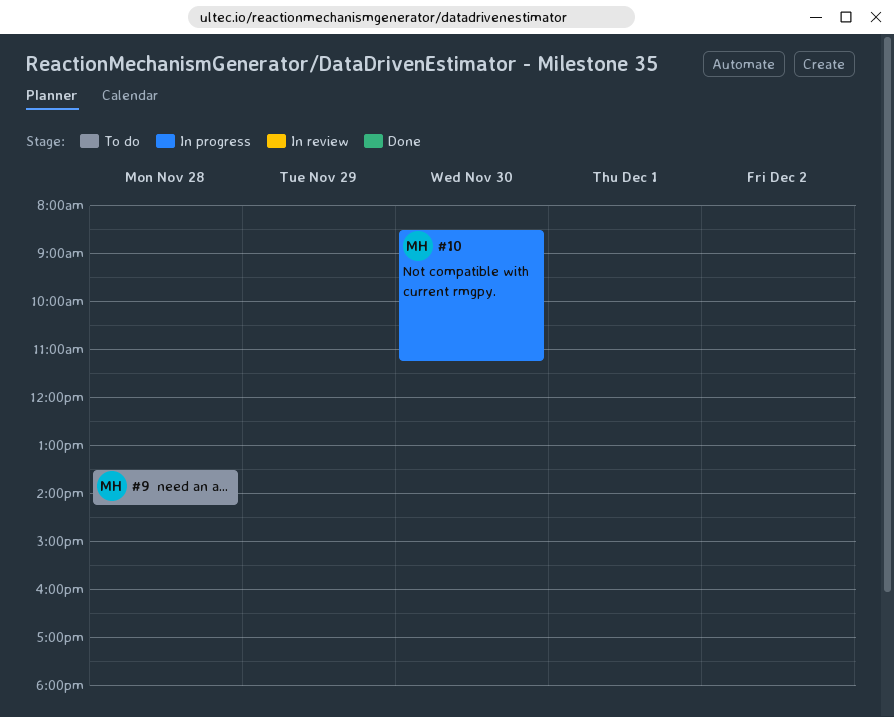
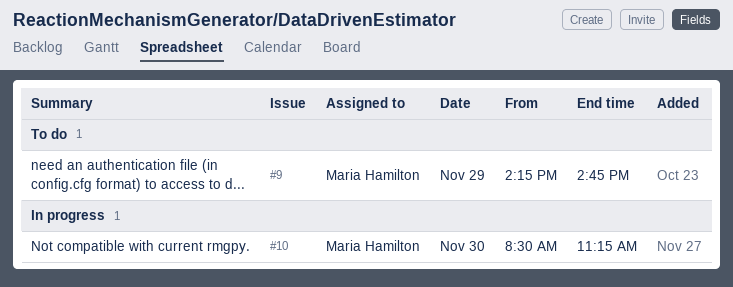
#9, day: Nov 28 -> Nov 29
#9, begins: 13:30 -> 14:15
#9, ends: 14:15 -> 14:45

